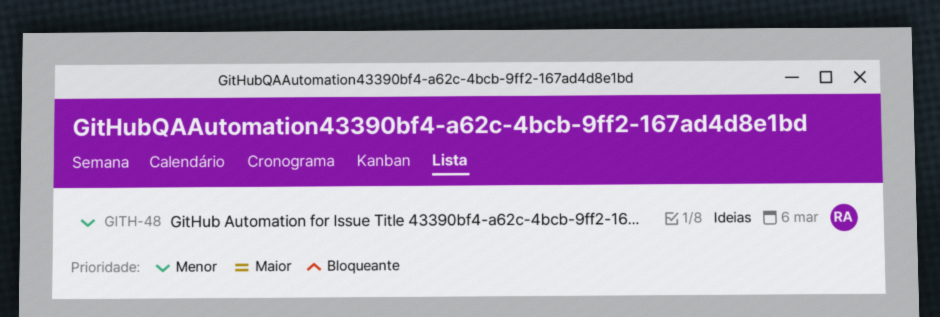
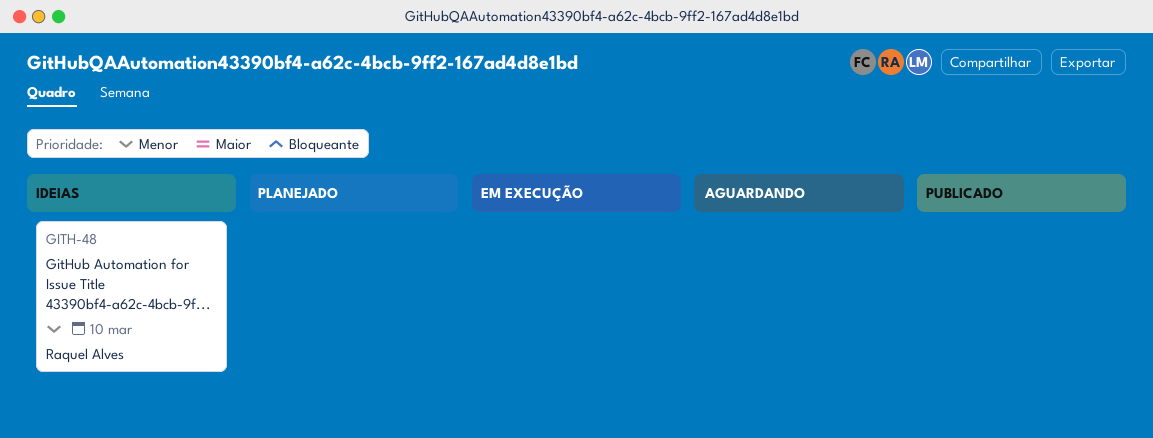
GITH-48, due: Mar 6 -> Mar 10

